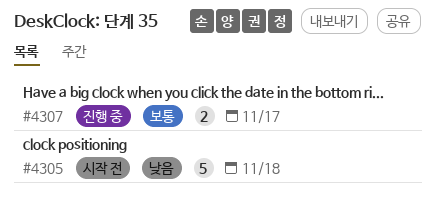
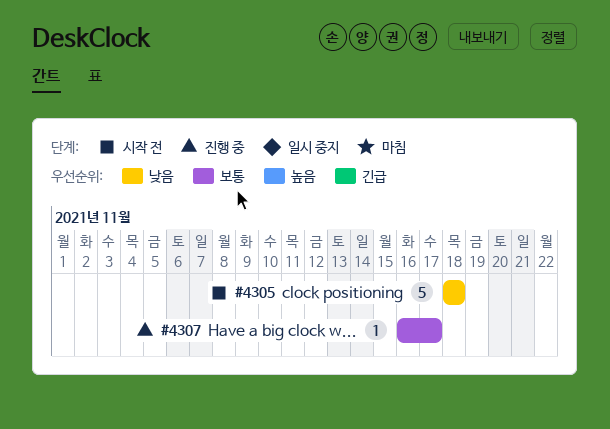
#4307, estimate: 2 -> 1

